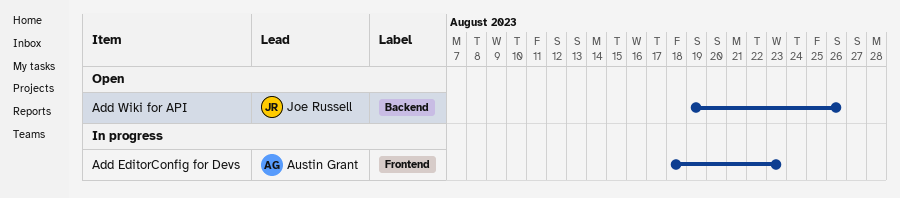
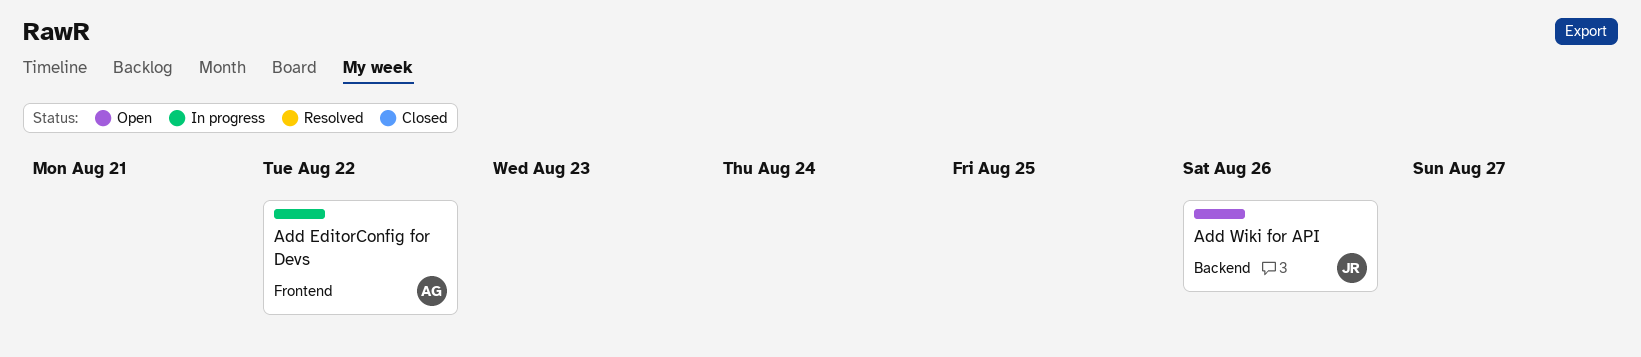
Add EditorConfig for Devs, due: Aug 23 -> Aug 22

